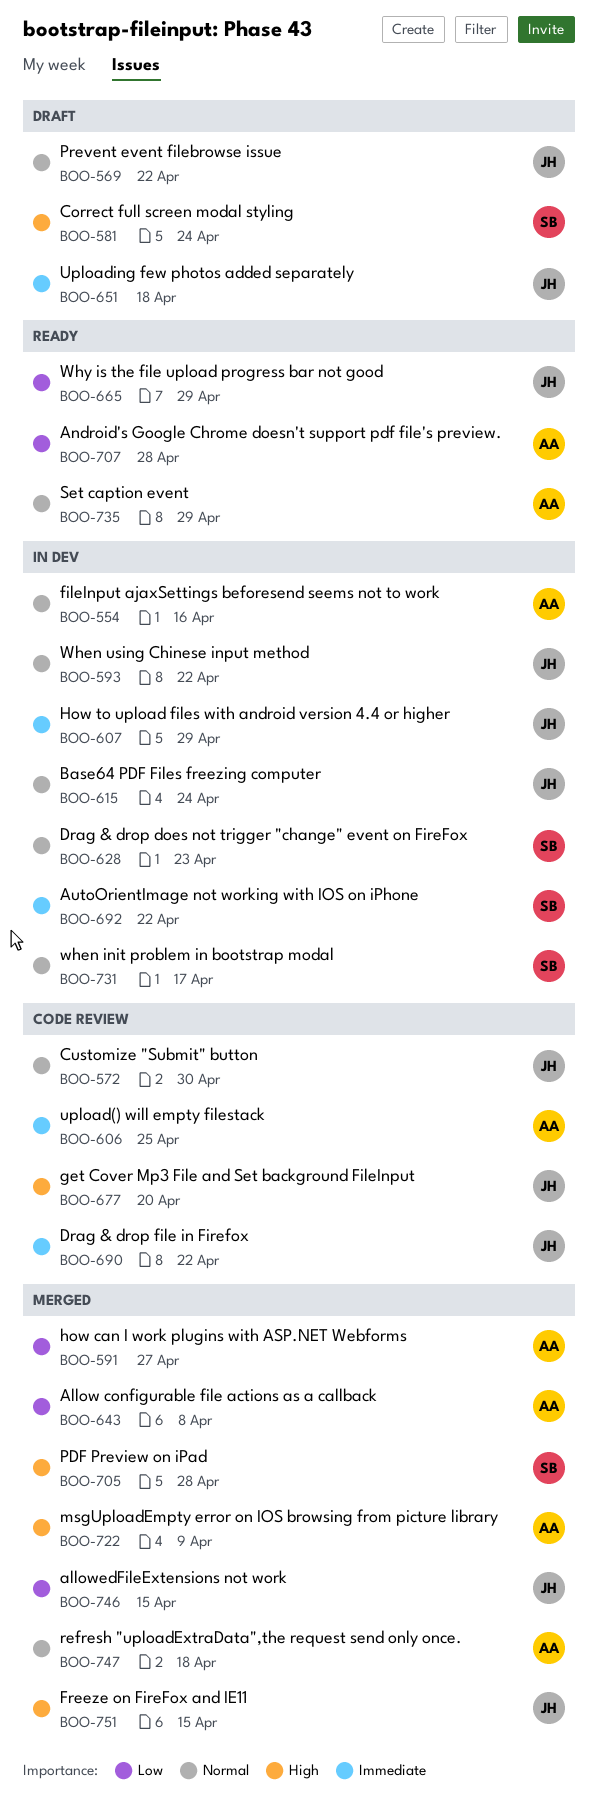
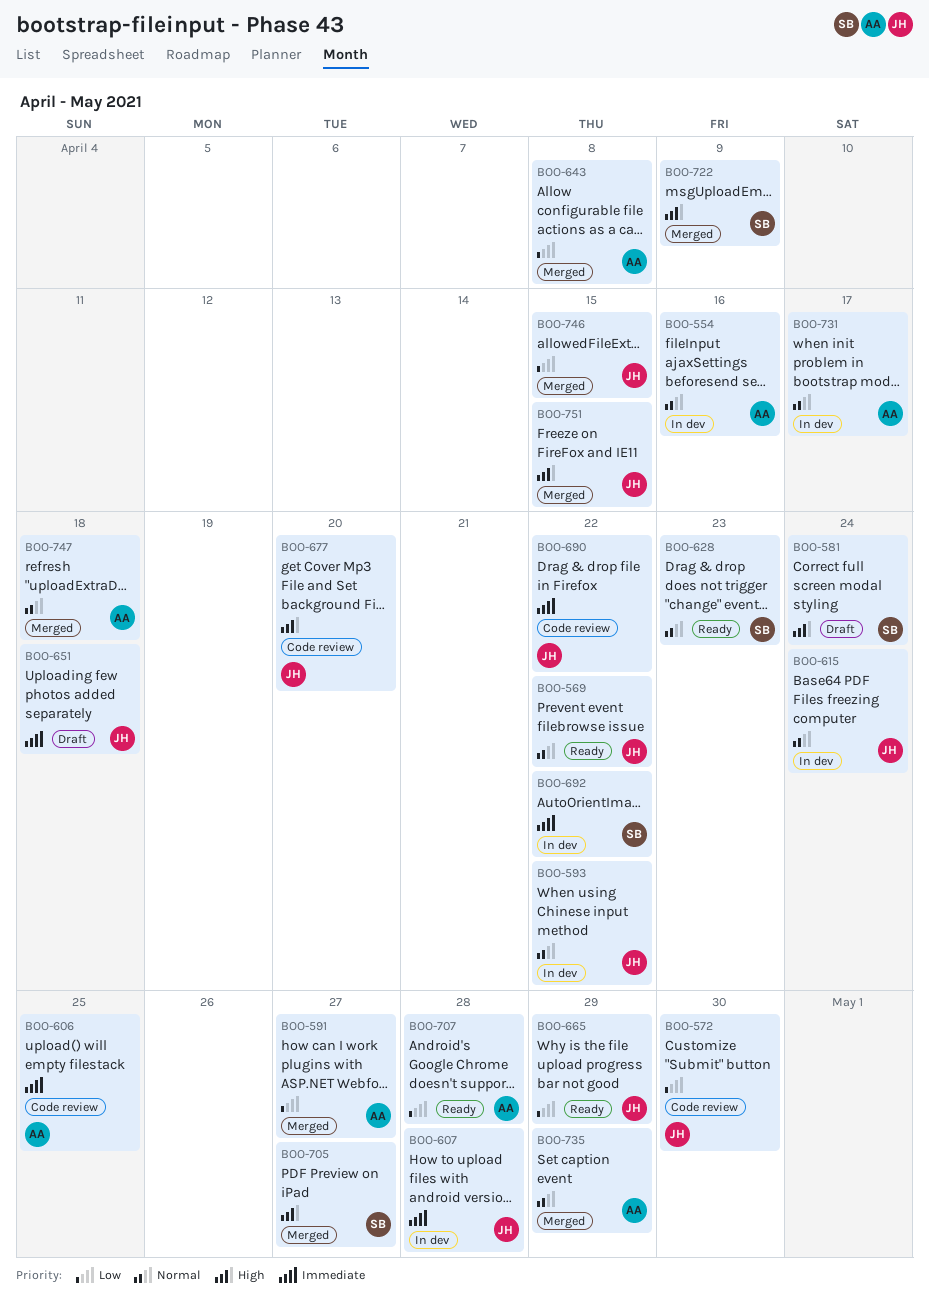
BOO-569, status: Draft -> Ready
BOO-572, priority: Normal -> Low
BOO-607, due: Apr 29 -> Apr 28
BOO-628, status: In dev -> Ready
BOO-705, due: Apr 28 -> Apr 27
BOO-722, owner: AA -> SB
BOO-731, owner: SB -> AA
BOO-735, status: Ready -> Merged

